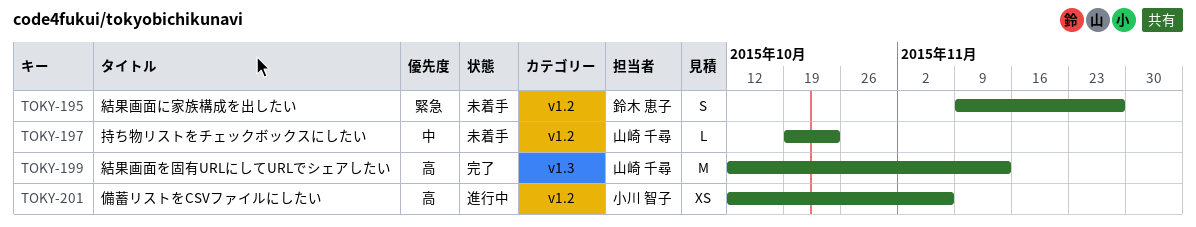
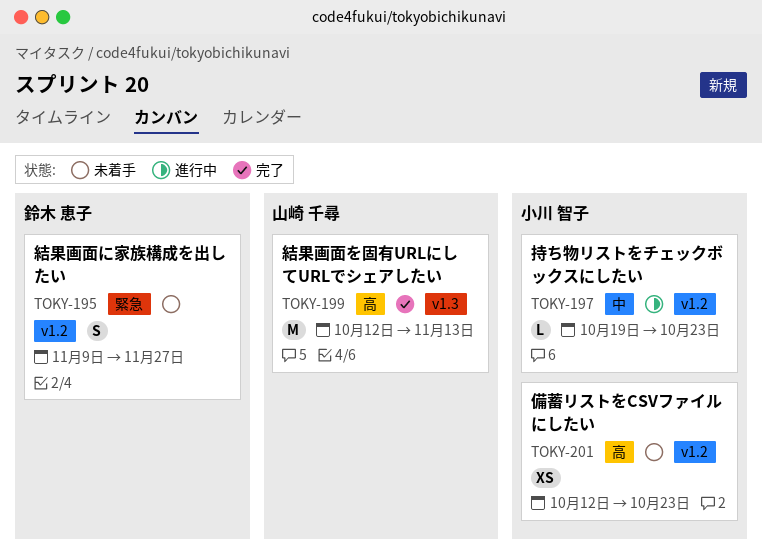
TOKY-197, status: 未着手 -> 進行中
TOKY-197, owner: 山崎 千尋 -> 小川 智子
TOKY-201, status: 進行中 -> 未着手
TOKY-201, due: Nov 6 -> Oct 23

